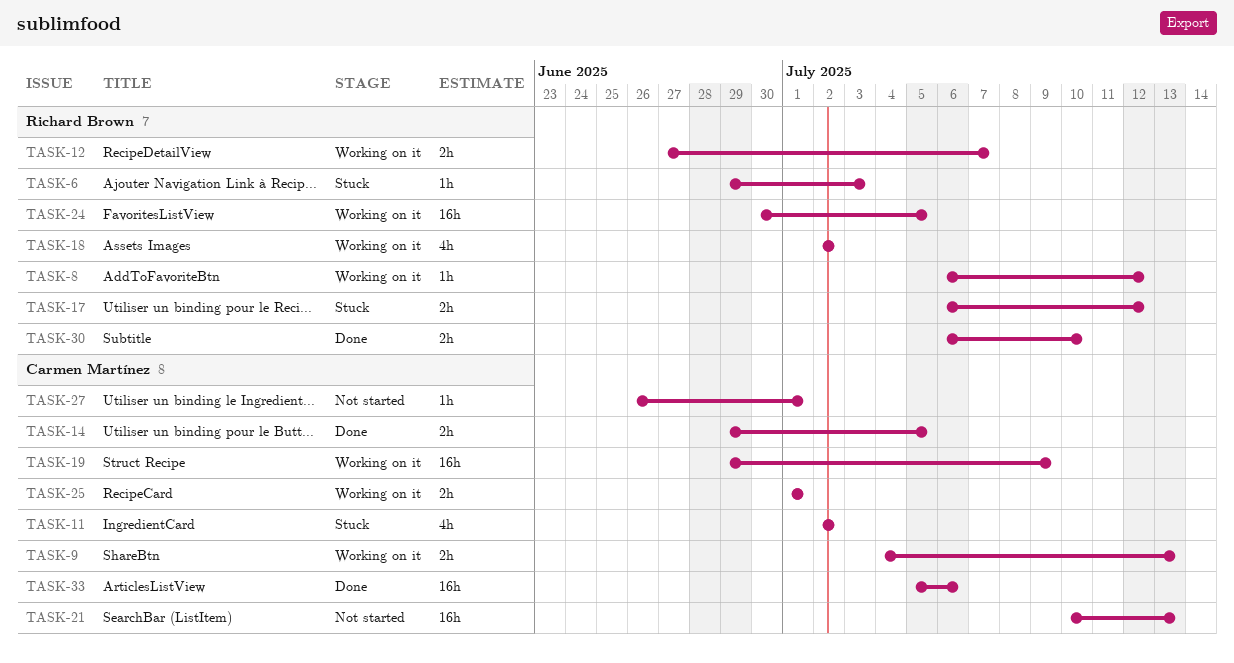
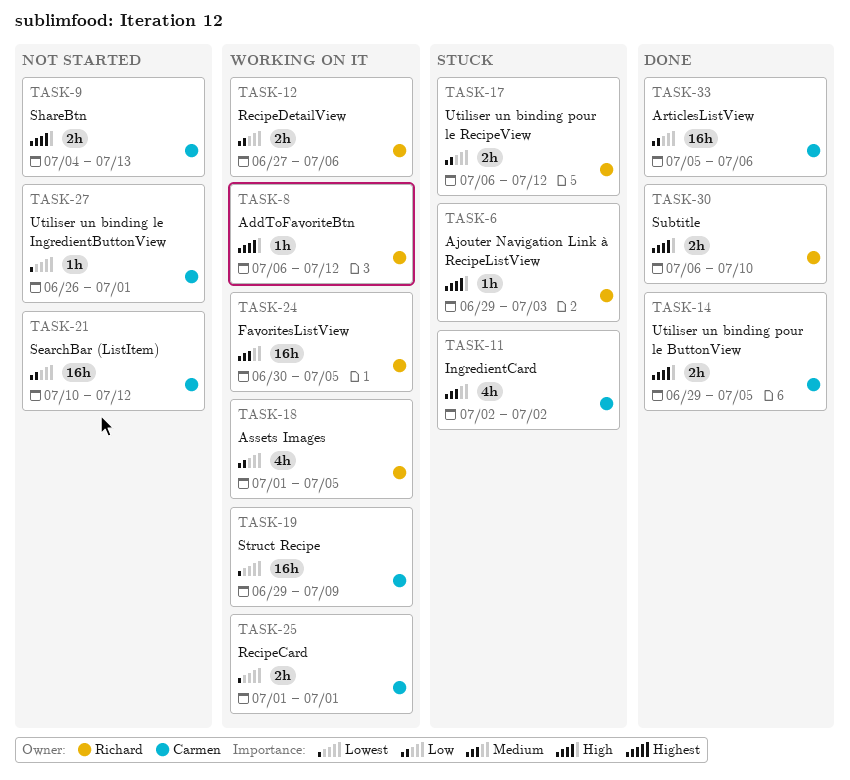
TASK-9, status: Working on it -> Not started
TASK-12, due: Jul 7 -> Jul 6
TASK-18, start: Jul 2 -> Jul 1
TASK-18, due: Jul 2 -> Jul 5
TASK-21, due: Jul 13 -> Jul 12

